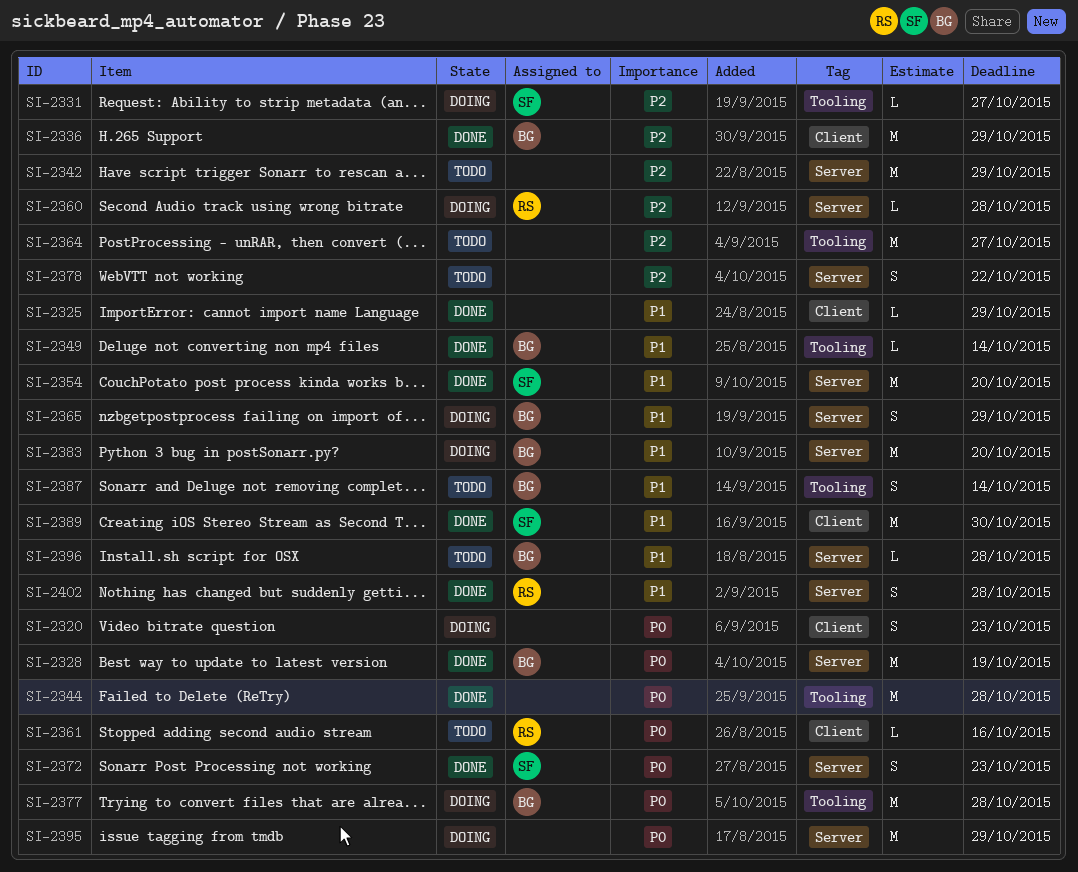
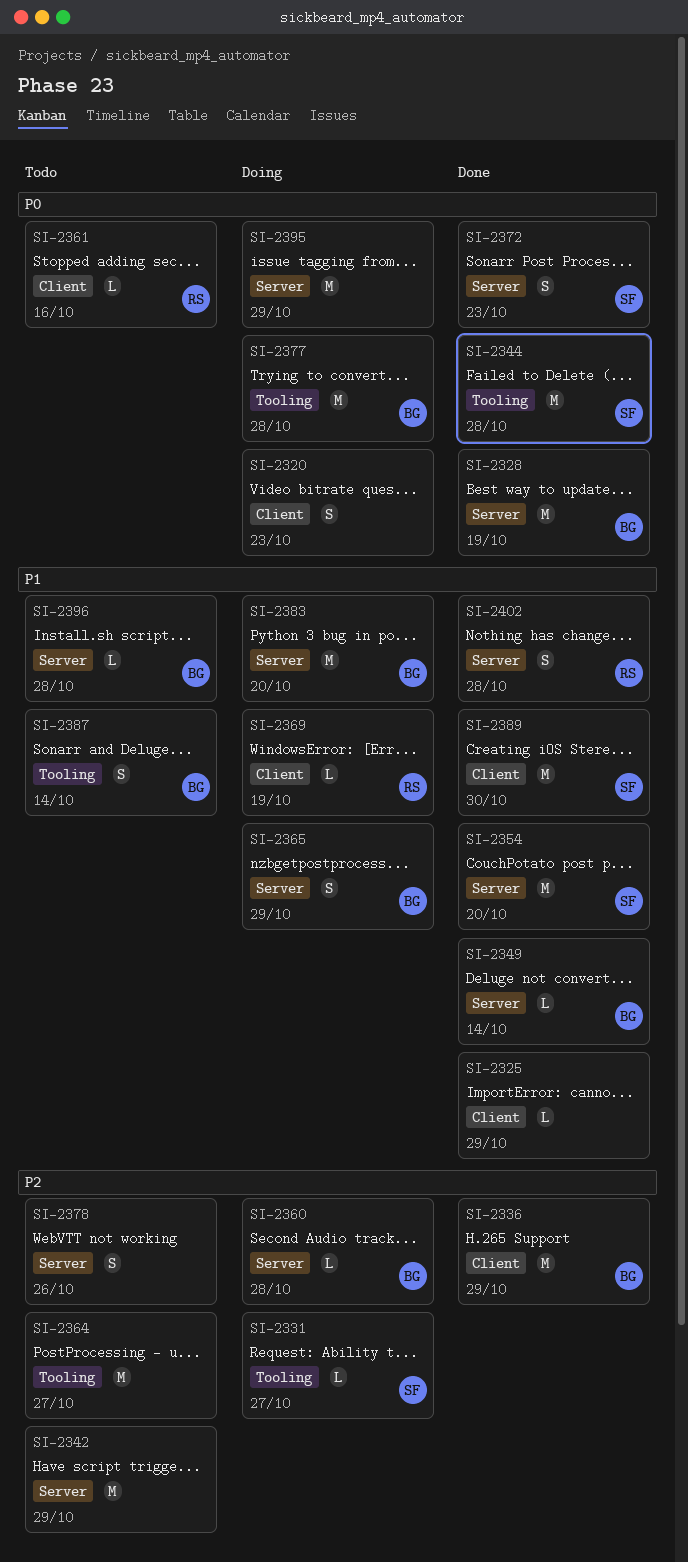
SI-2344, owner: none -> SF
SI-2349, label: Tooling -> Server
SI-2360, owner: RS -> BG
SI-2369: none -> present
SI-2378, due: Oct 22 -> Oct 26

